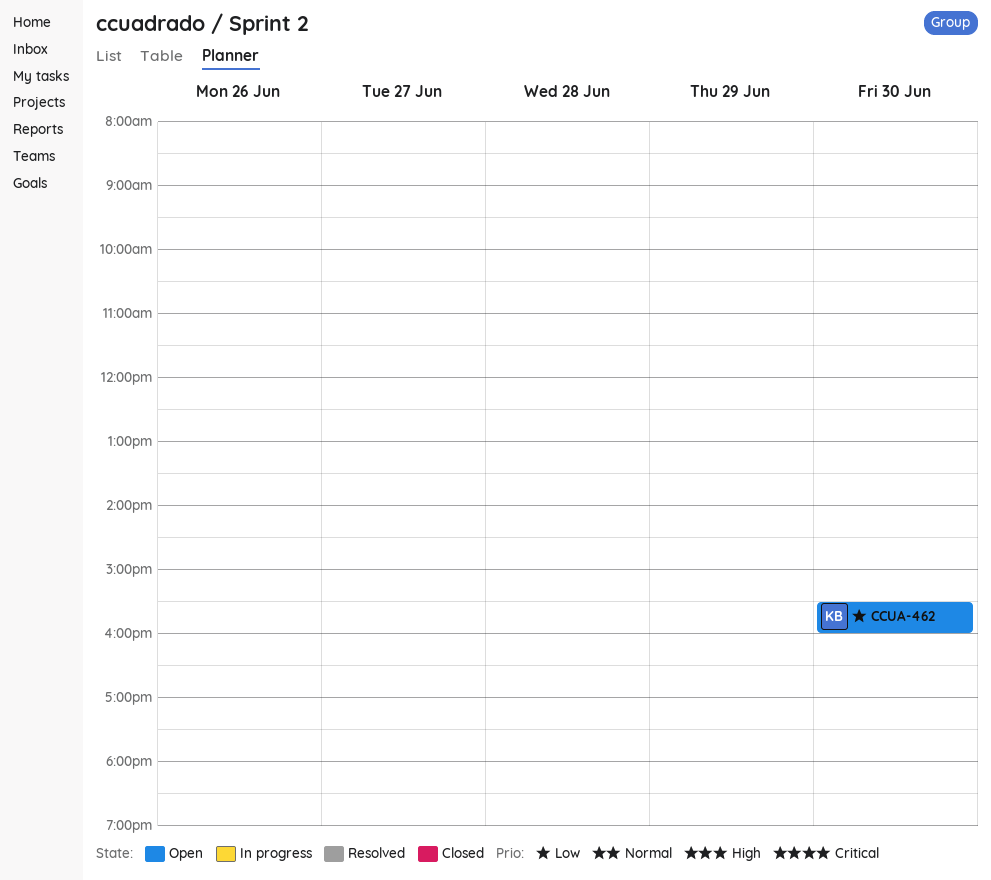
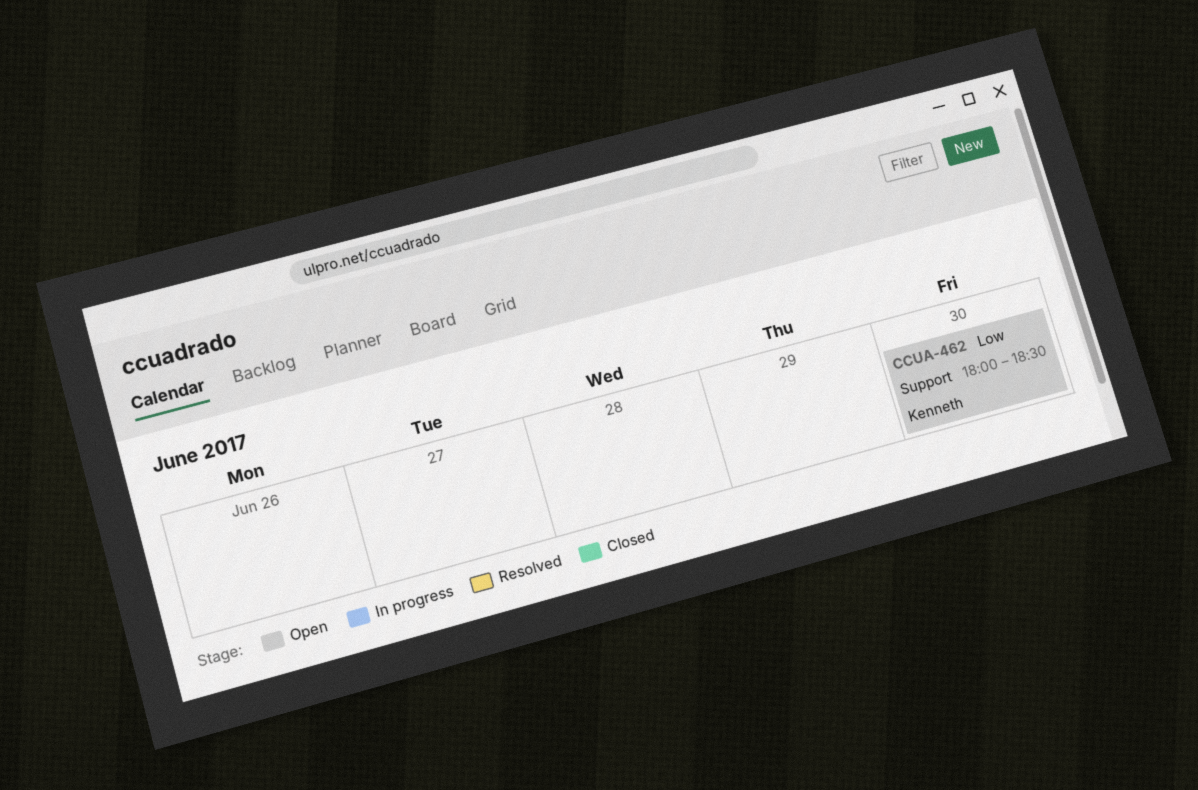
CCUA-462, begins: 15:30 -> 18:00
CCUA-462, ends: 16:00 -> 18:30

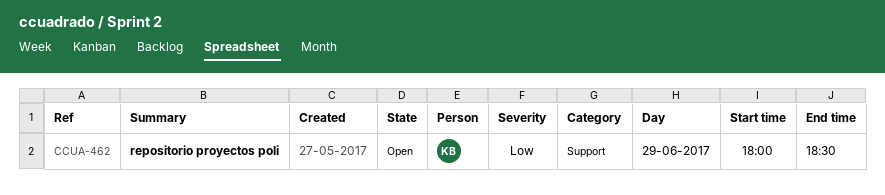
CCUA-462, day: Jun 30 -> Jun 29

